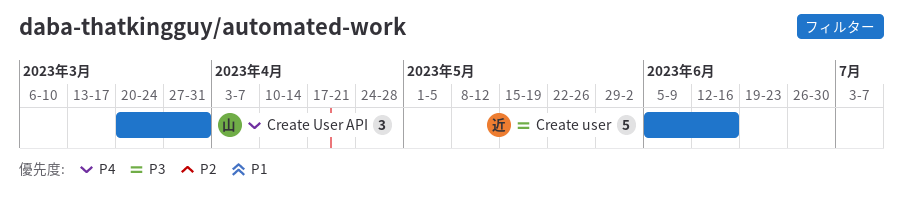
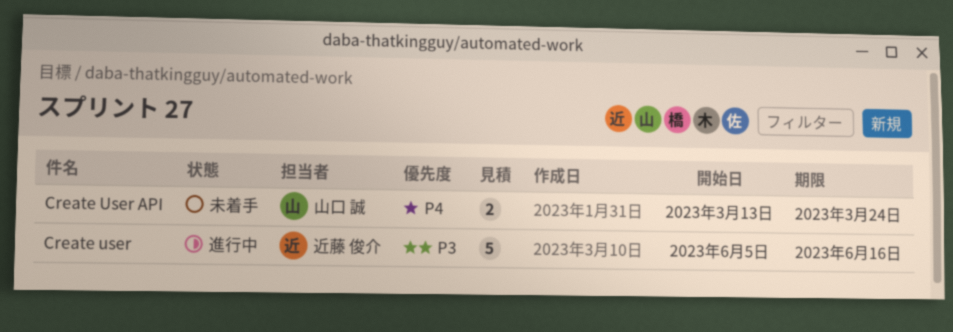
Create User API, estimate: 3 -> 2
Create User API, start: Mar 20 -> Mar 13
Create User API, due: Mar 31 -> Mar 24

